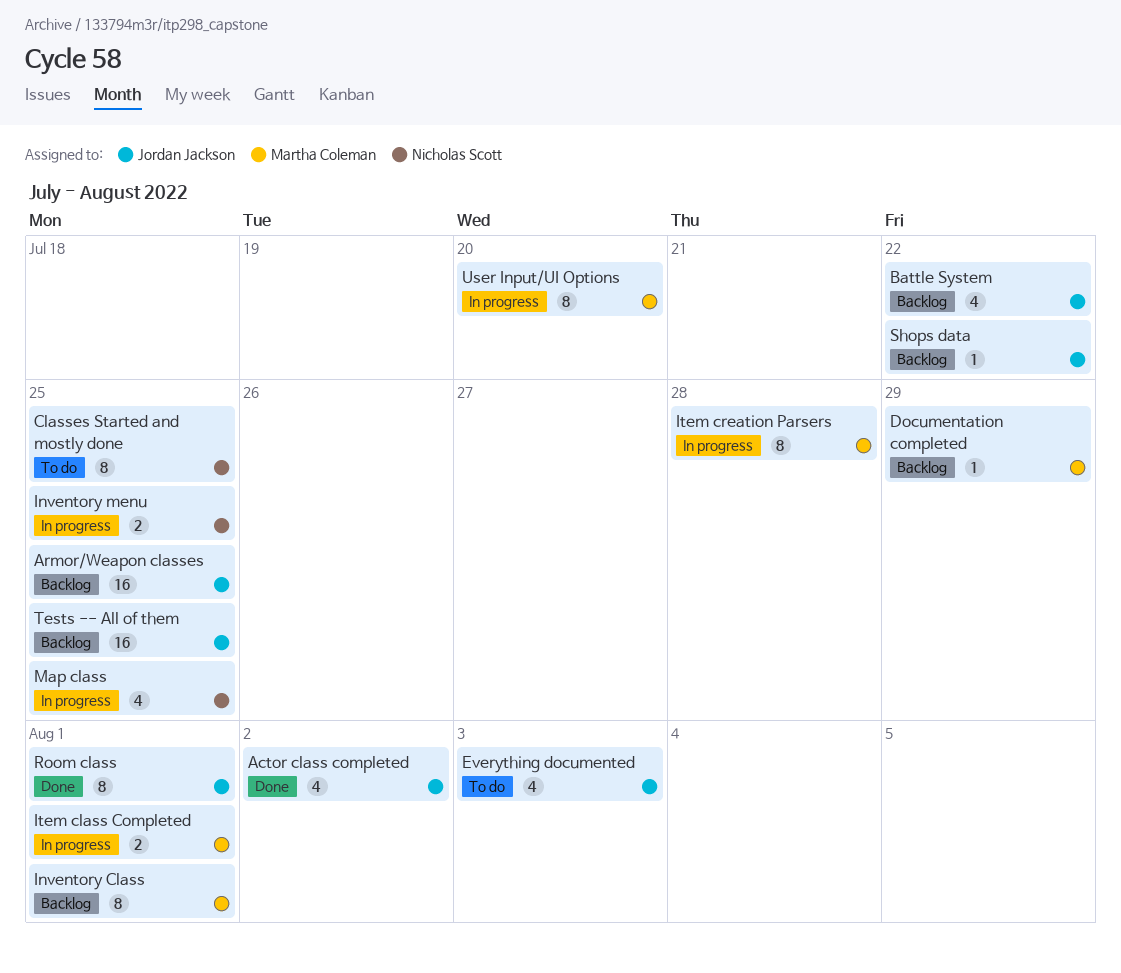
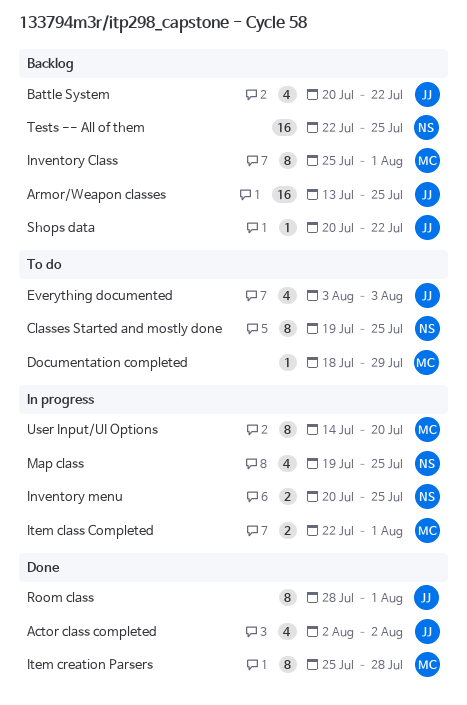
Documentation completed, status: Backlog -> To do
Item creation Parsers, status: In progress -> Done
Tests -- All of them, owner: Jordan Jackson -> Nicholas Scott

